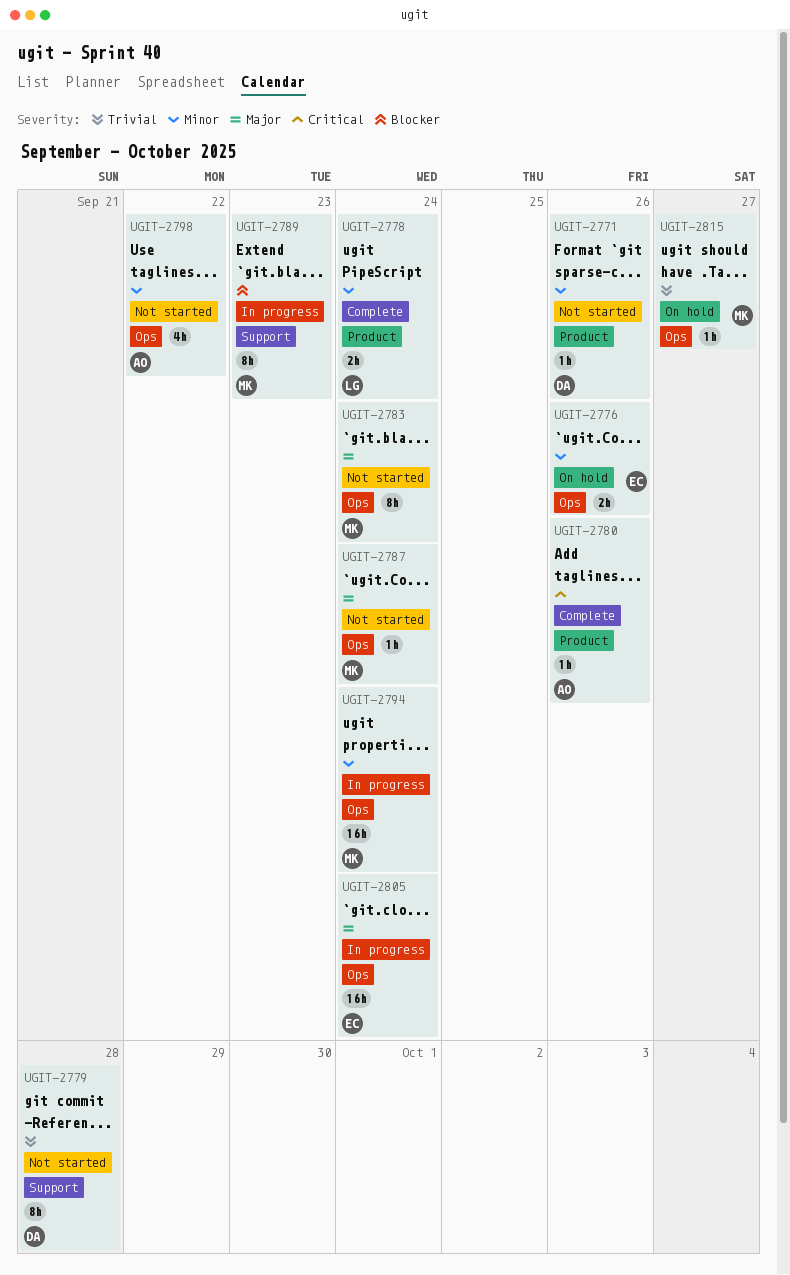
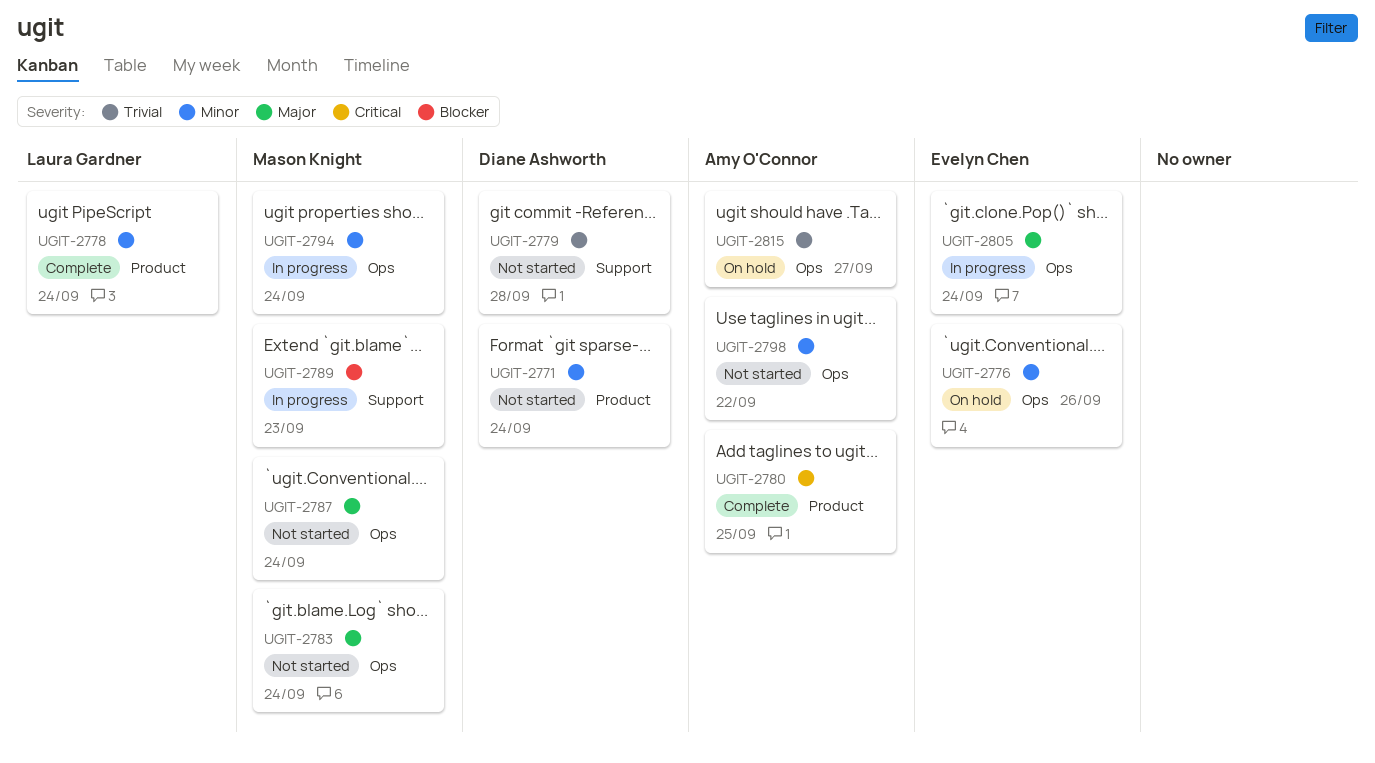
UGIT-2771, due: Sep 26 -> Sep 24
UGIT-2780, due: Sep 26 -> Sep 25
UGIT-2815, owner: Mason Knight -> Amy O'Connor

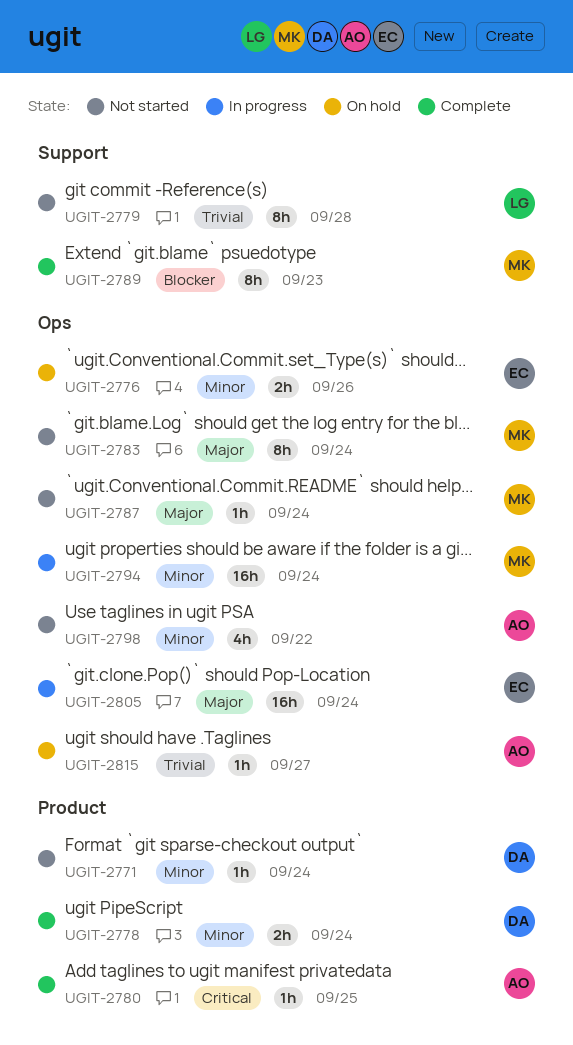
UGIT-2778, owner: Laura Gardner -> Diane Ashworth
UGIT-2779, owner: Diane Ashworth -> Laura Gardner
UGIT-2789, status: In progress -> Complete

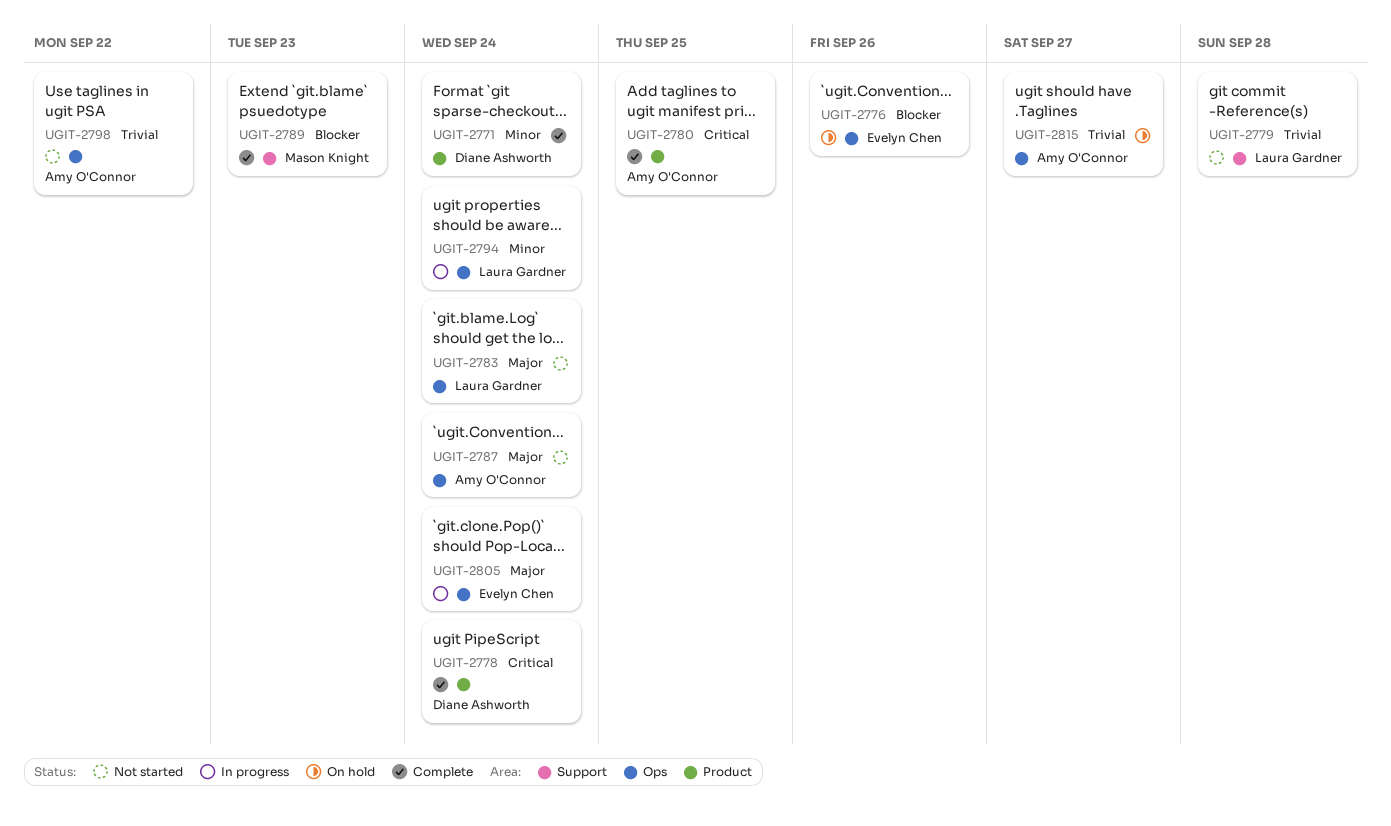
UGIT-2771, status: Not started -> Complete
UGIT-2776, priority: Minor -> Blocker
UGIT-2778, priority: Minor -> Critical
UGIT-2783, owner: Mason Knight -> Laura Gardner
UGIT-2787, owner: Mason Knight -> Amy O'Connor
UGIT-2794, owner: Mason Knight -> Laura Gardner
UGIT-2798, priority: Minor -> Trivial

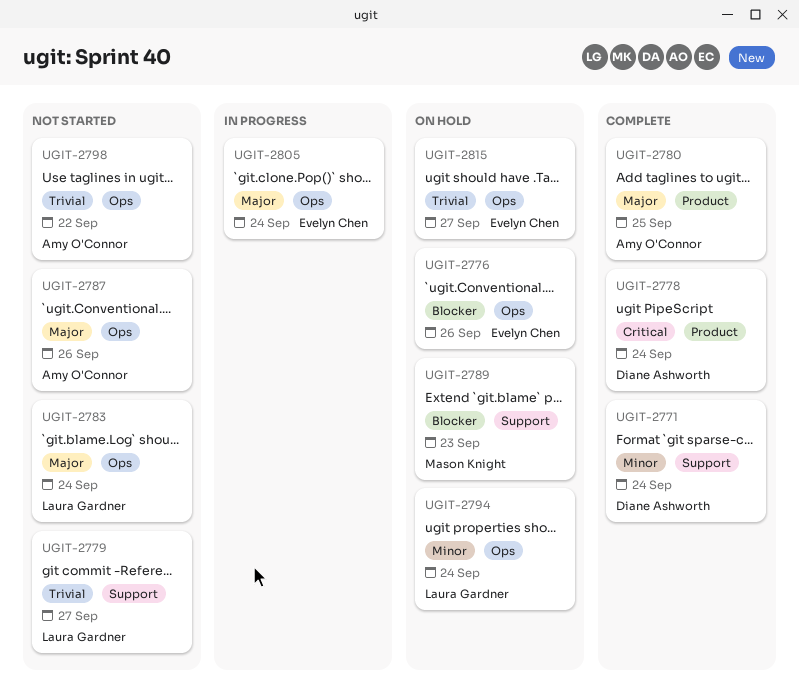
UGIT-2771, label: Product -> Support
UGIT-2779, due: Sep 28 -> Sep 27
UGIT-2780, priority: Critical -> Major
UGIT-2787, due: Sep 24 -> Sep 26
UGIT-2789, status: Complete -> On hold
UGIT-2794, status: In progress -> On hold
UGIT-2815, owner: Amy O'Connor -> Evelyn Chen

